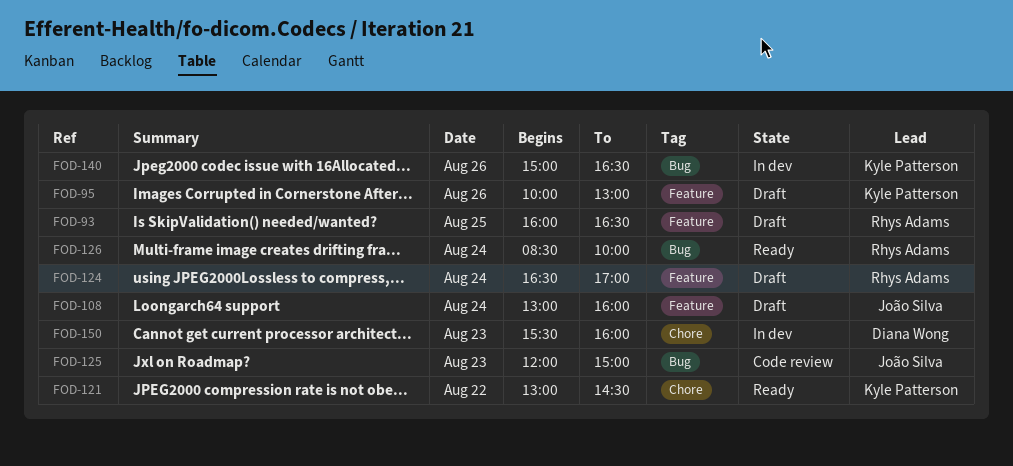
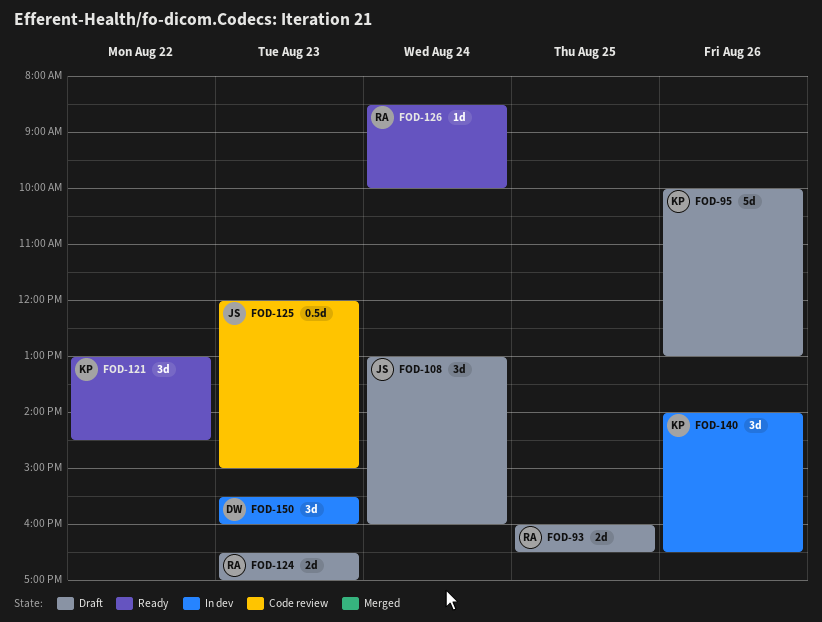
FOD-124, day: Aug 24 -> Aug 23
FOD-140, begins: 15:00 -> 14:00

